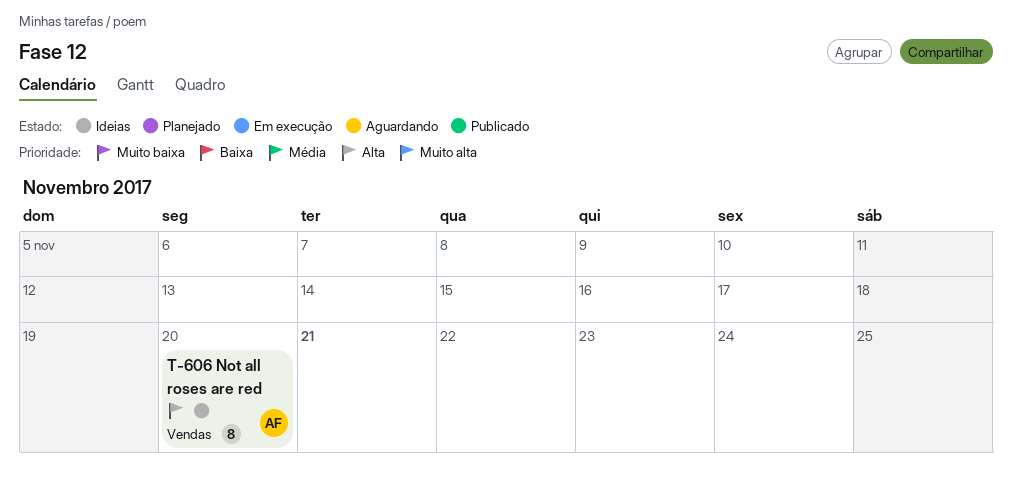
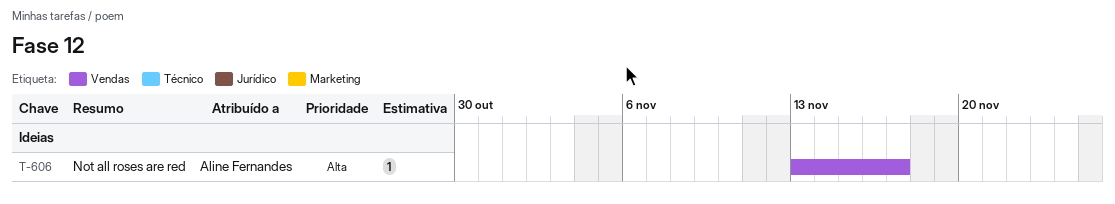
T-606, estimate: 8 -> 1
T-606, due: Nov 20 -> Nov 17

